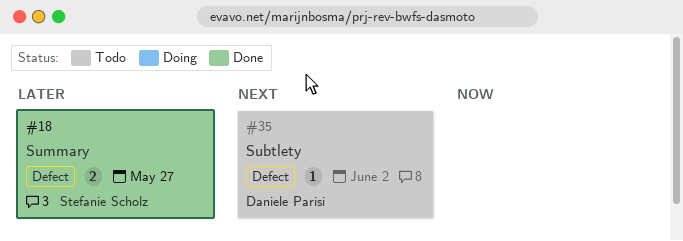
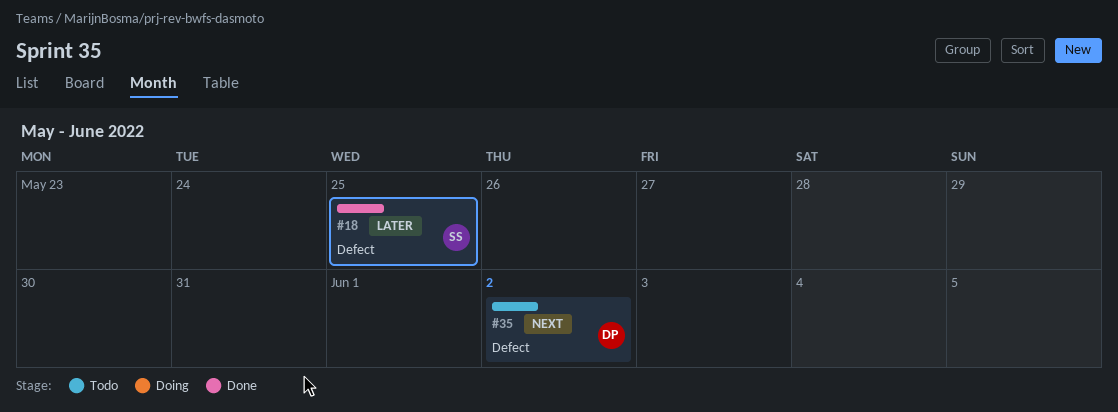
#18, due: May 27 -> May 25

